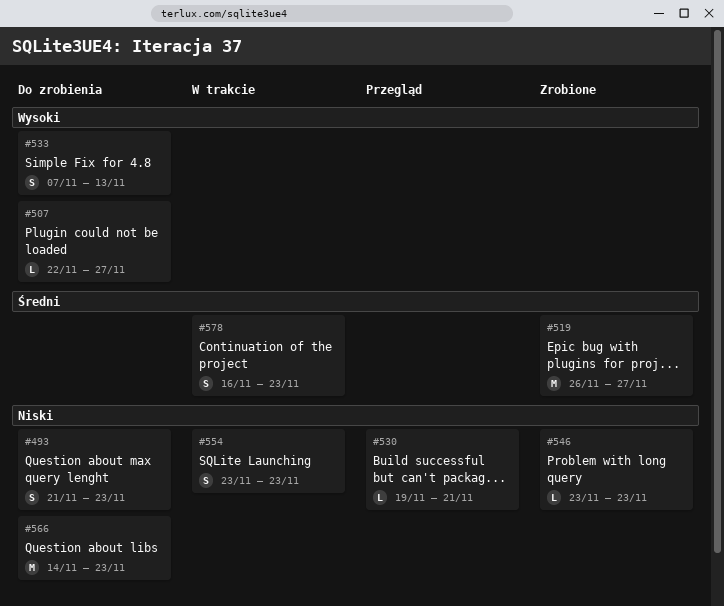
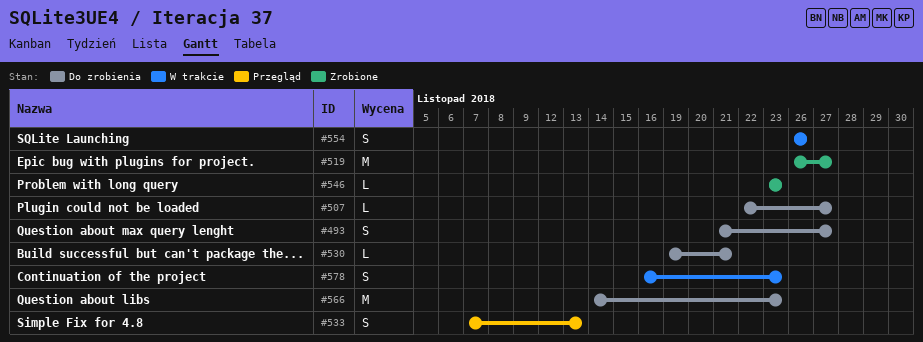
#493, due: Nov 23 -> Nov 27
#530, status: Przegląd -> Do zrobienia
#533, status: Do zrobienia -> Przegląd
#554, start: Nov 23 -> Nov 26
#554, due: Nov 23 -> Nov 26

